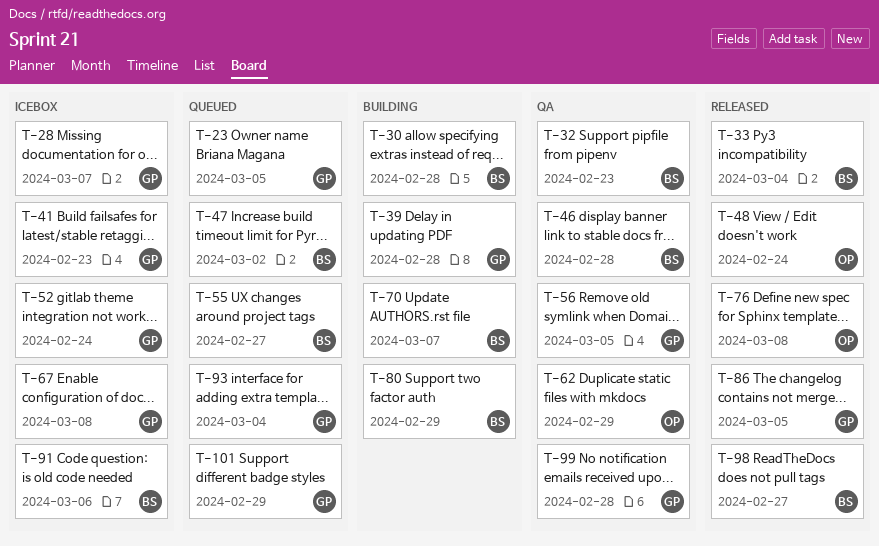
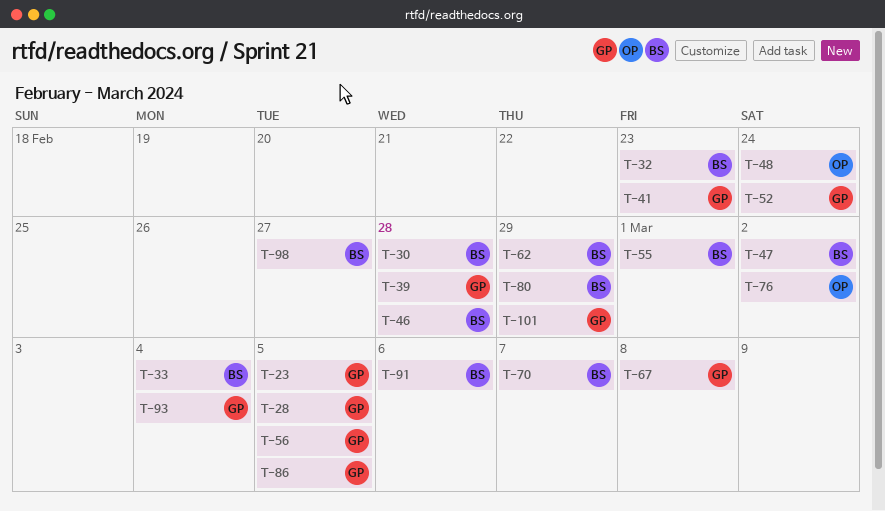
T-28, due: Mar 7 -> Mar 5
T-55, due: Feb 27 -> Mar 1
T-62, owner: OP -> BS
T-76, due: Mar 8 -> Mar 2
T-99: present -> none

